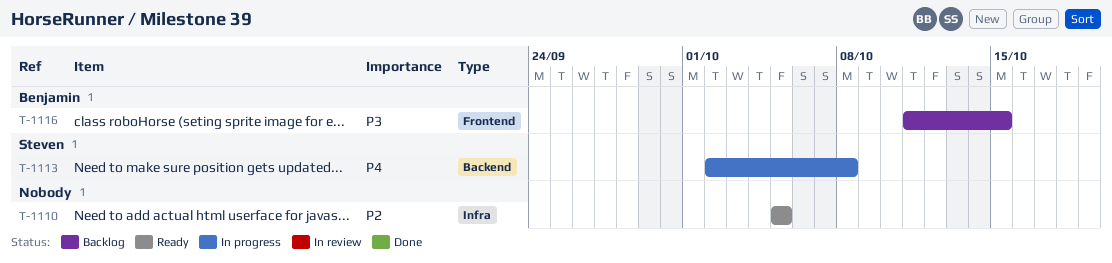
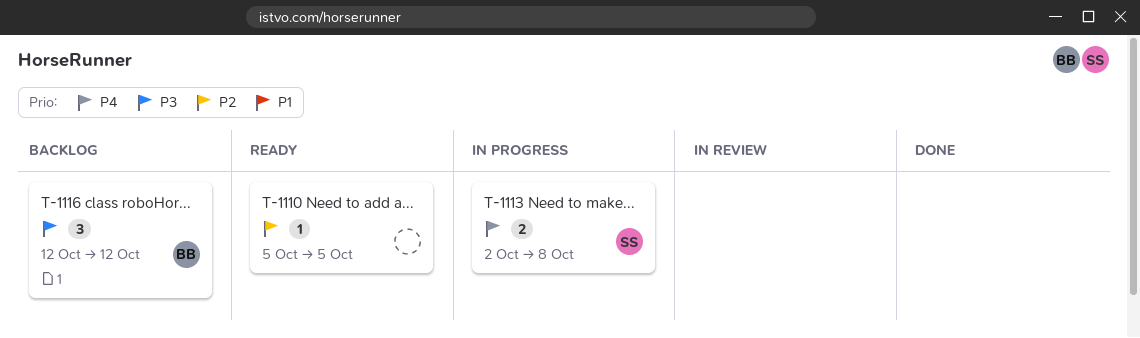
T-1116, start: Oct 11 -> Oct 12
T-1116, due: Oct 15 -> Oct 12

